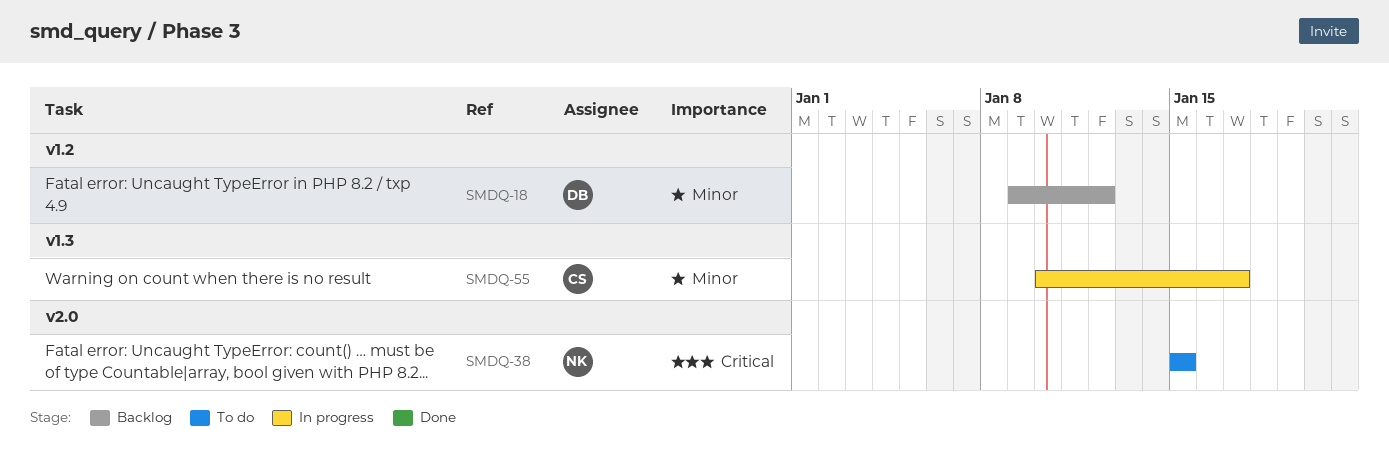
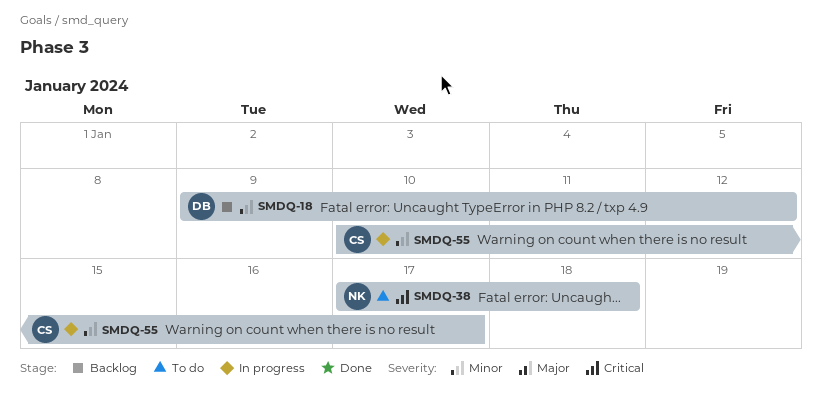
SMDQ-38, start: Jan 15 -> Jan 17
SMDQ-38, due: Jan 15 -> Jan 18

